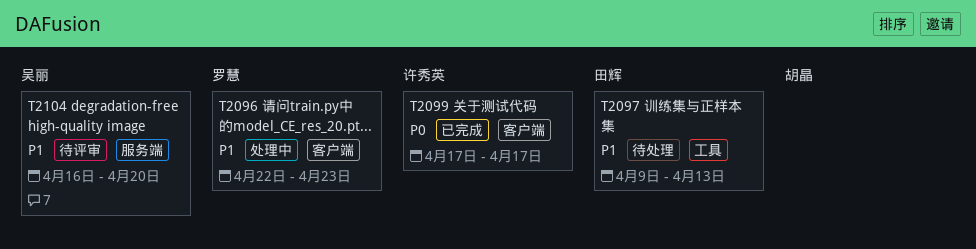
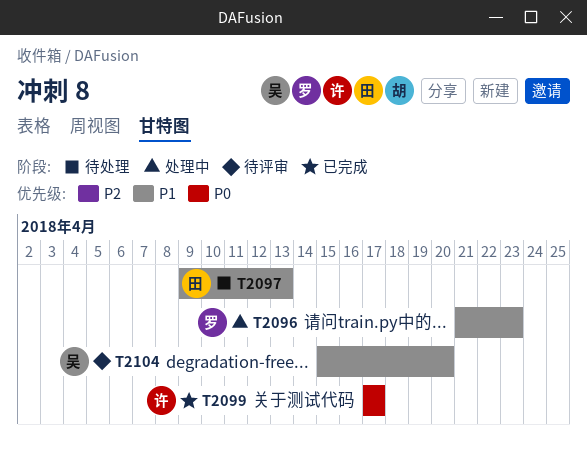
T2096, start: Apr 22 -> Apr 21
T2104, start: Apr 16 -> Apr 15

